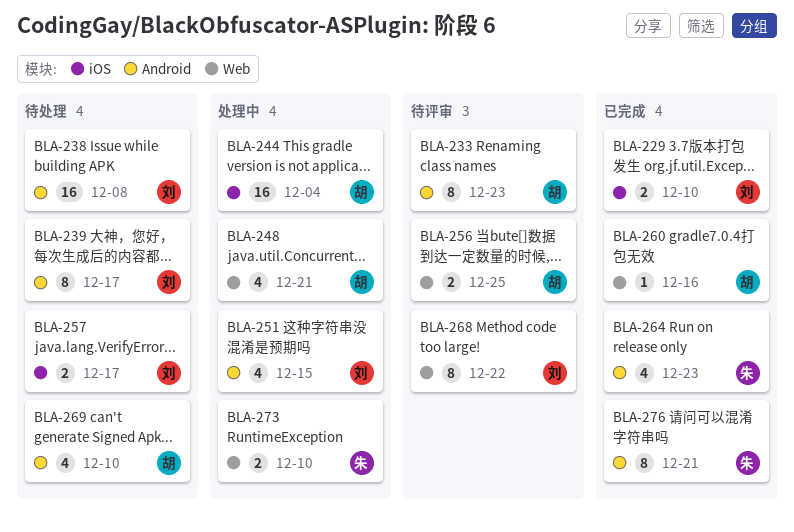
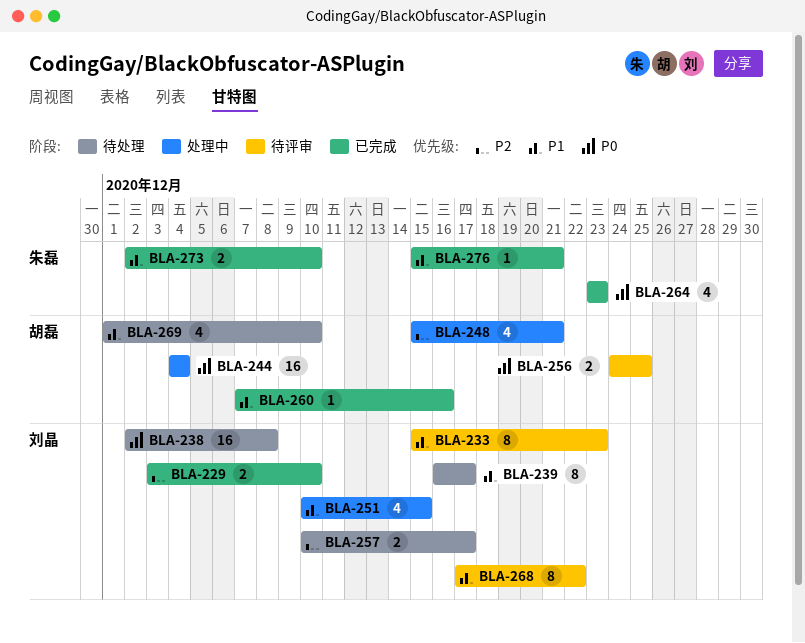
BLA-233, owner: 胡磊 -> 刘晶
BLA-273, status: 处理中 -> 已完成
BLA-276, estimate: 8 -> 1

